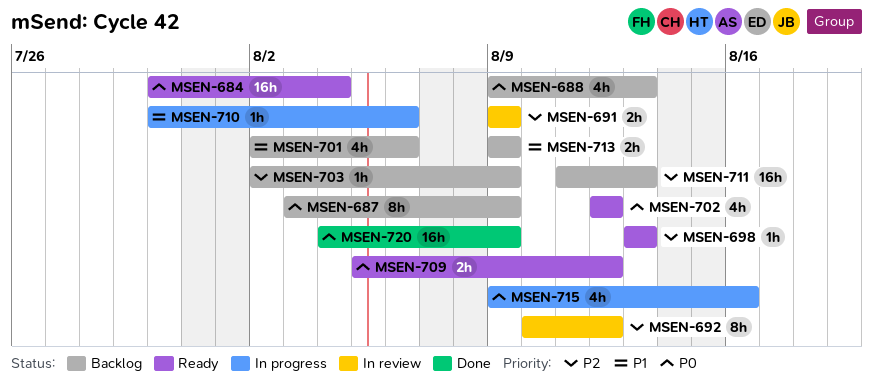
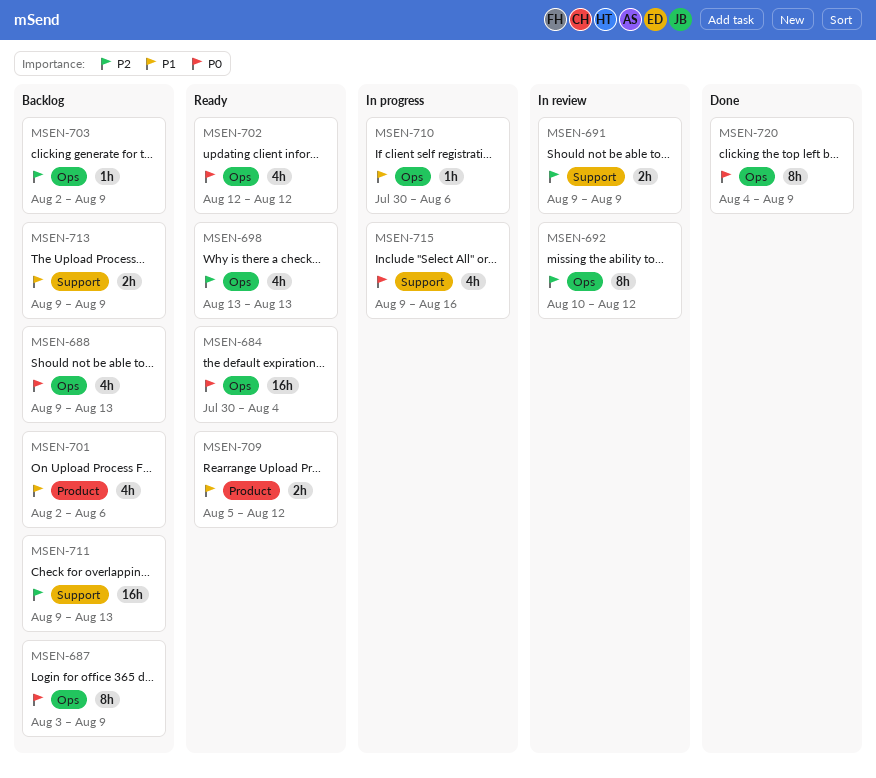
MSEN-698, estimate: 1h -> 4h
MSEN-709, priority: P0 -> P1
MSEN-711, start: Aug 11 -> Aug 9
MSEN-720, estimate: 16h -> 8h

